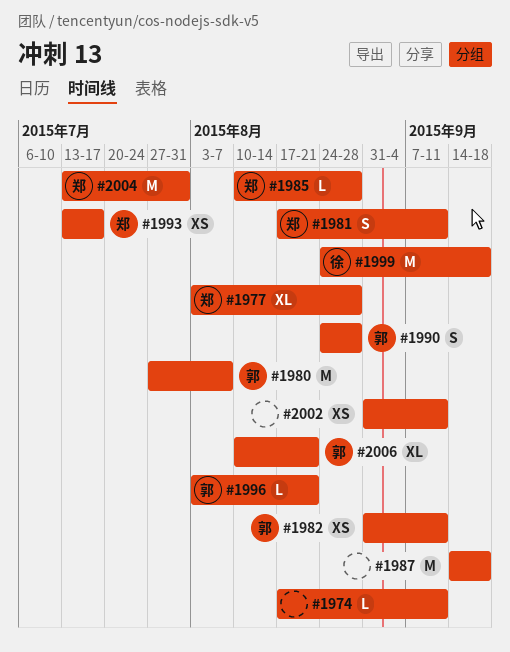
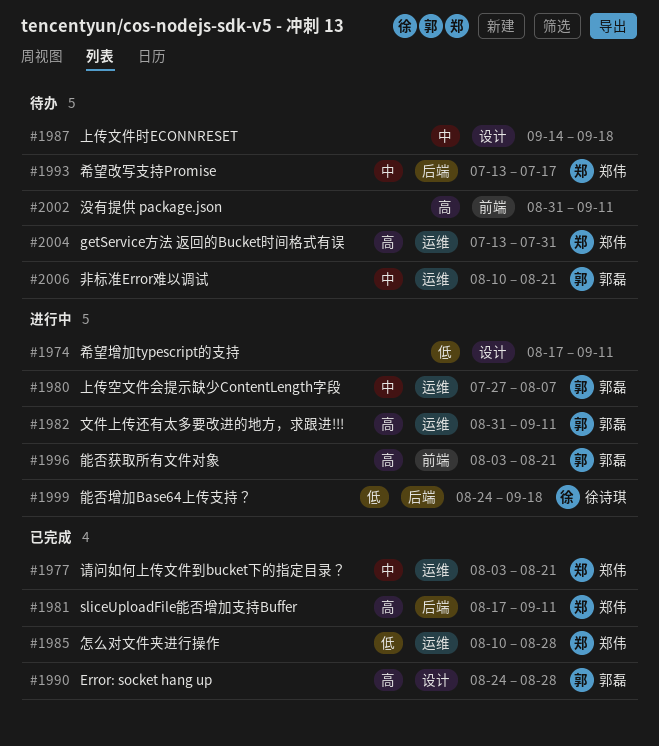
#1977, due: Aug 28 -> Aug 21

